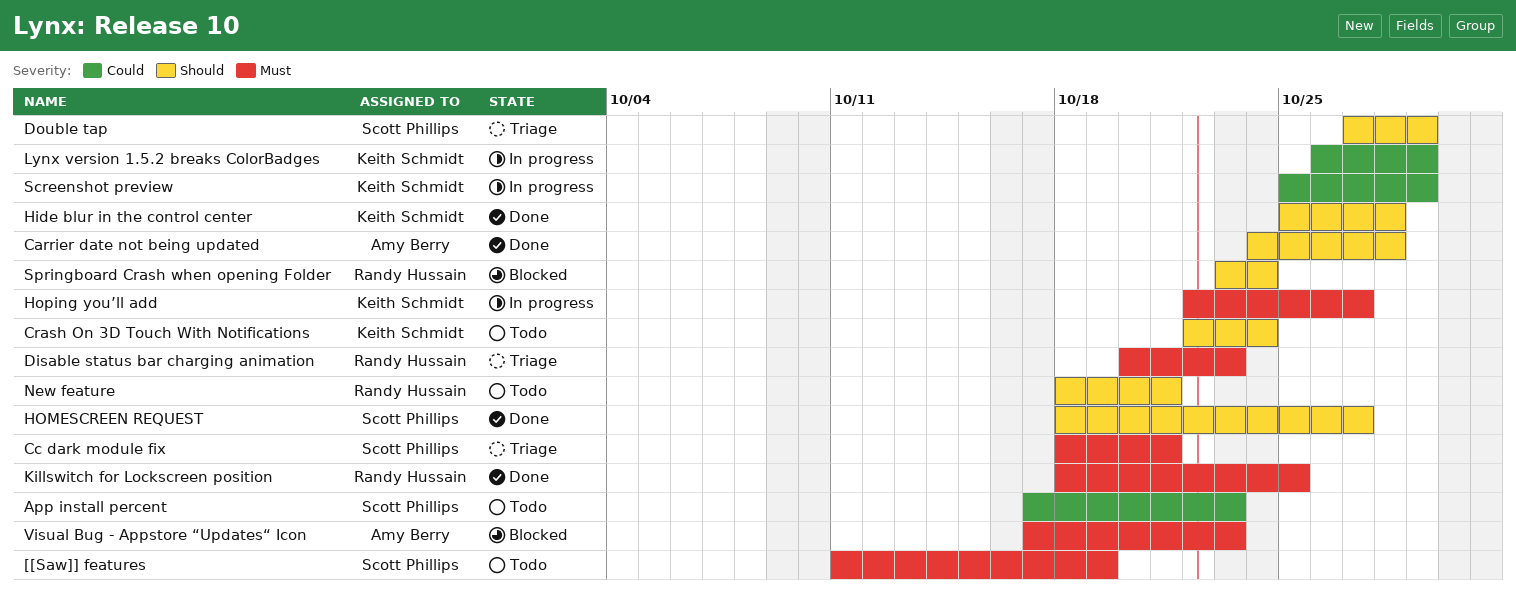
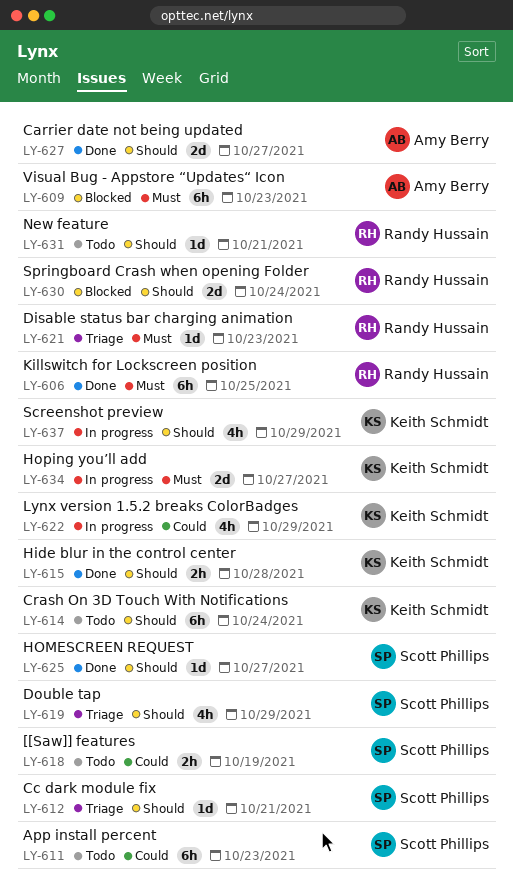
[[Saw]] features, priority: Must -> Could
Carrier date not being updated, due: Oct 28 -> Oct 27
Cc dark module fix, priority: Must -> Should
Screenshot preview, priority: Could -> Should

